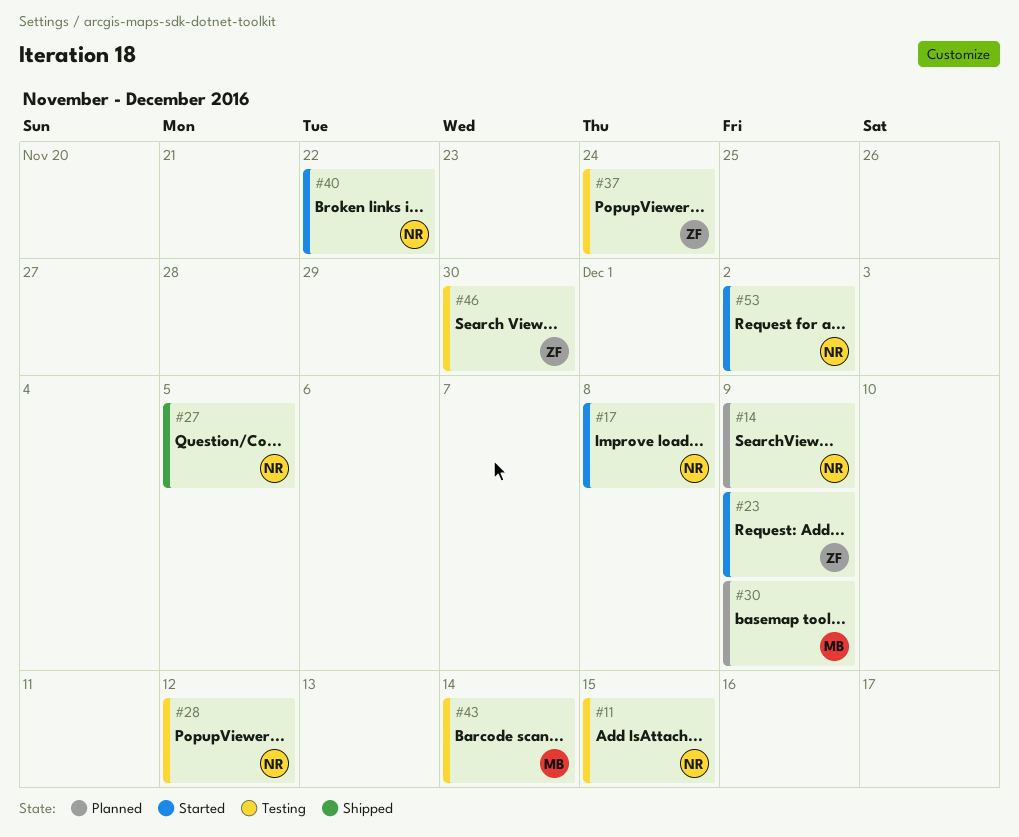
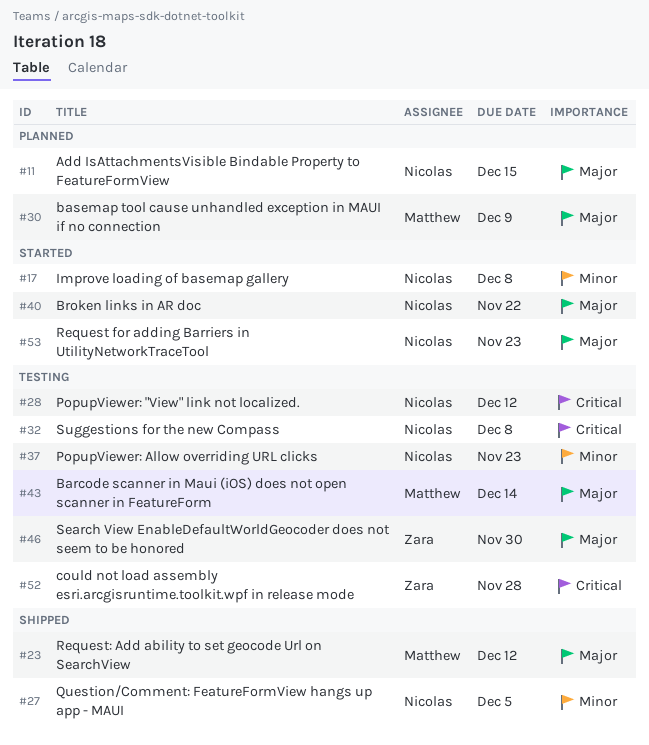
#11, status: Testing -> Planned
#14: present -> none
#23, status: Started -> Shipped
#23, owner: Zara -> Matthew
#23, due: Dec 9 -> Dec 12
#32: none -> present
#37, owner: Zara -> Nicolas
#37, due: Nov 24 -> Nov 23
#52: none -> present
#53, due: Dec 2 -> Nov 23

